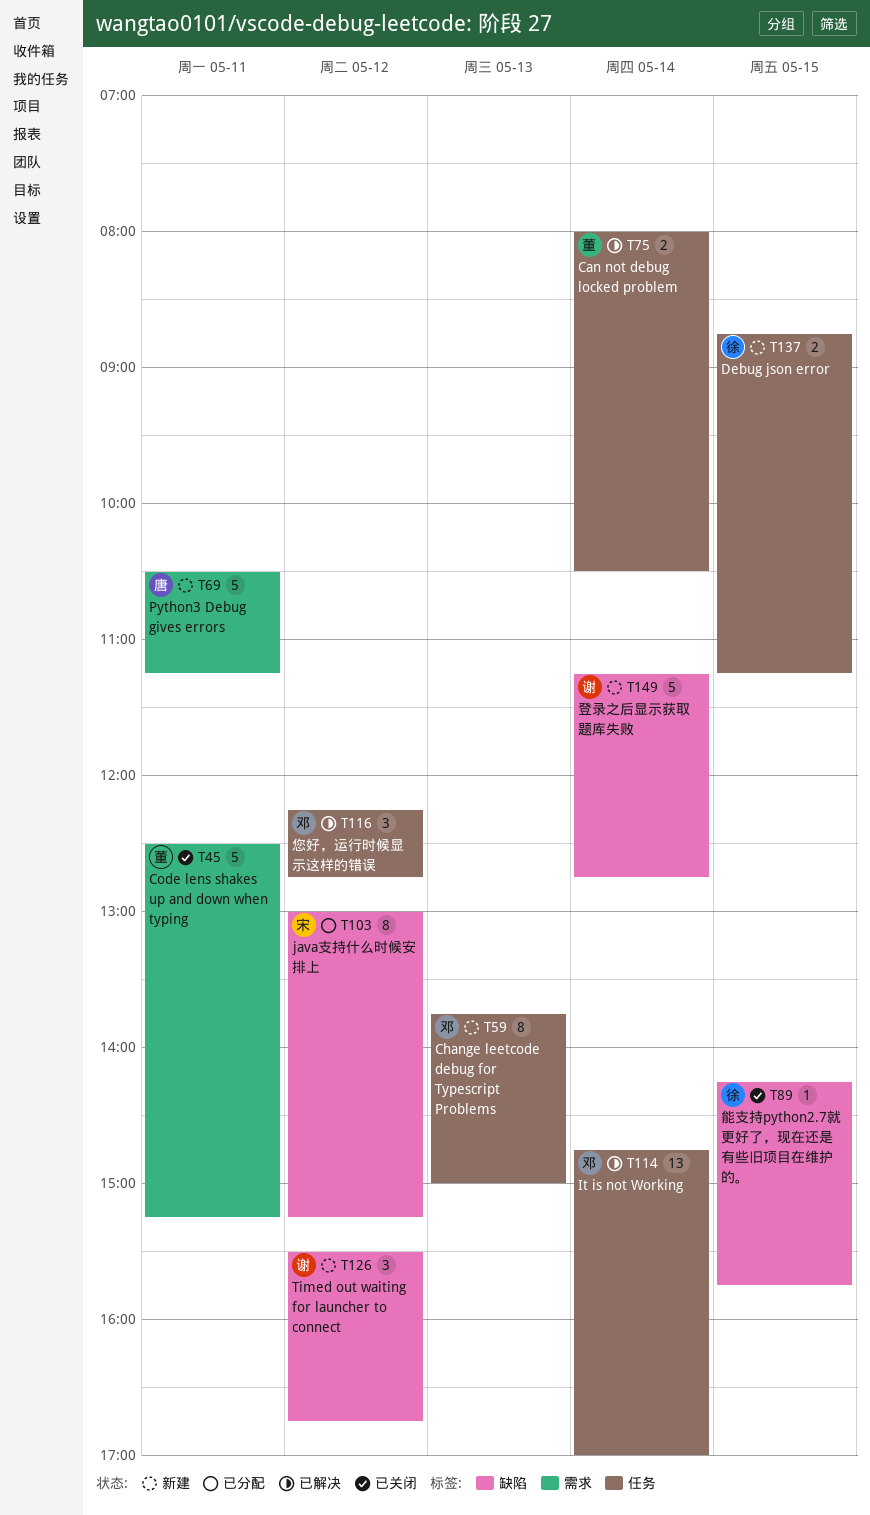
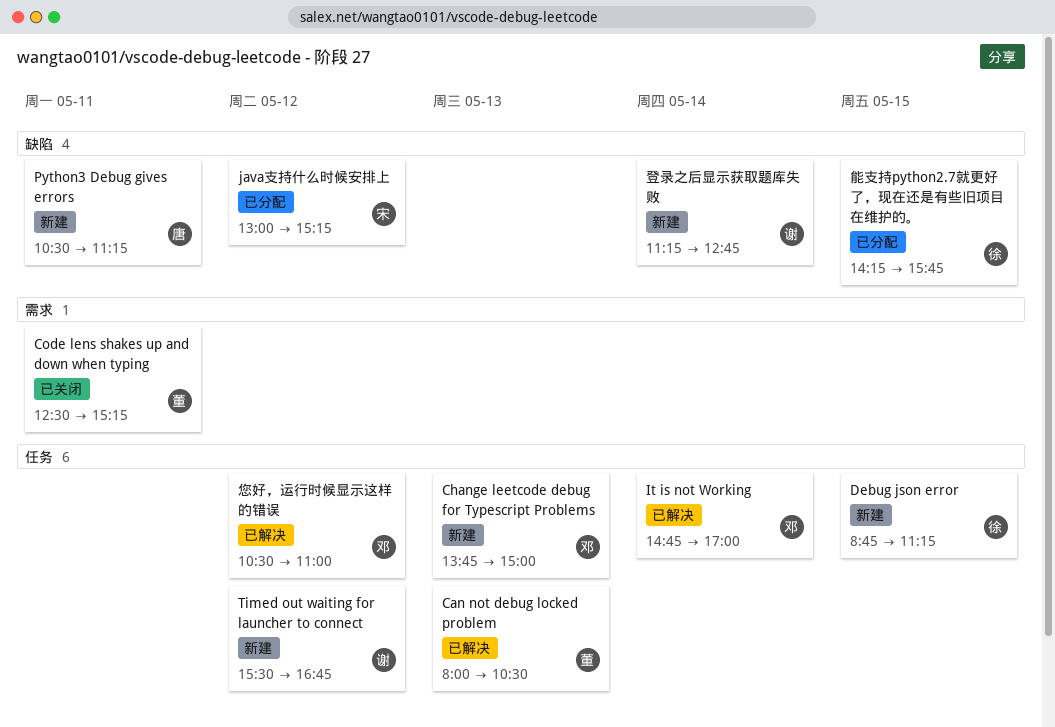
Can not debug locked problem, day: May 14 -> May 13
Python3 Debug gives errors, label: 需求 -> 缺陷
Timed out waiting for launcher to connect, label: 缺陷 -> 任务
您好，运行时候显示这样的错误, begins: 12:15 -> 10:30
您好，运行时候显示这样的错误, ends: 12:45 -> 11:00
能支持python2.7就更好了，现在还是有些旧项目在维护的。, status: 已关闭 -> 已分配

